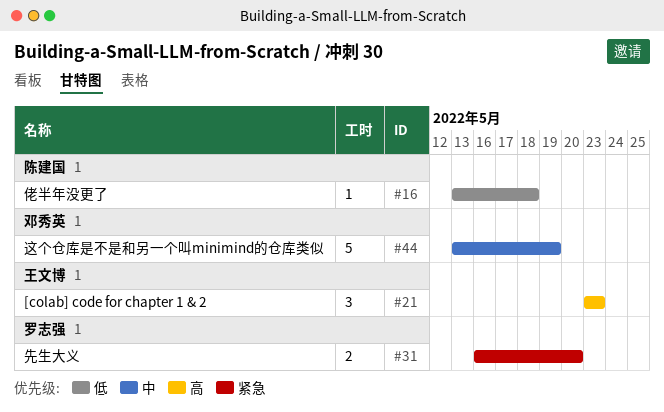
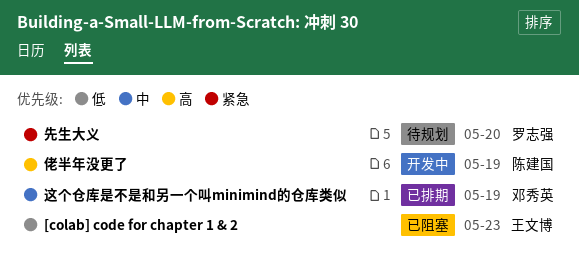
[colab] code for chapter 1 & 2, priority: 高 -> 低
佬半年没更了, priority: 低 -> 高
佬半年没更了, due: May 18 -> May 19

